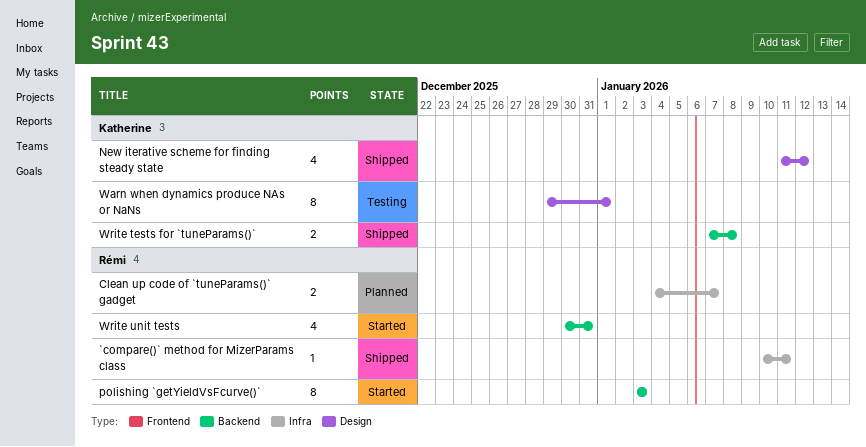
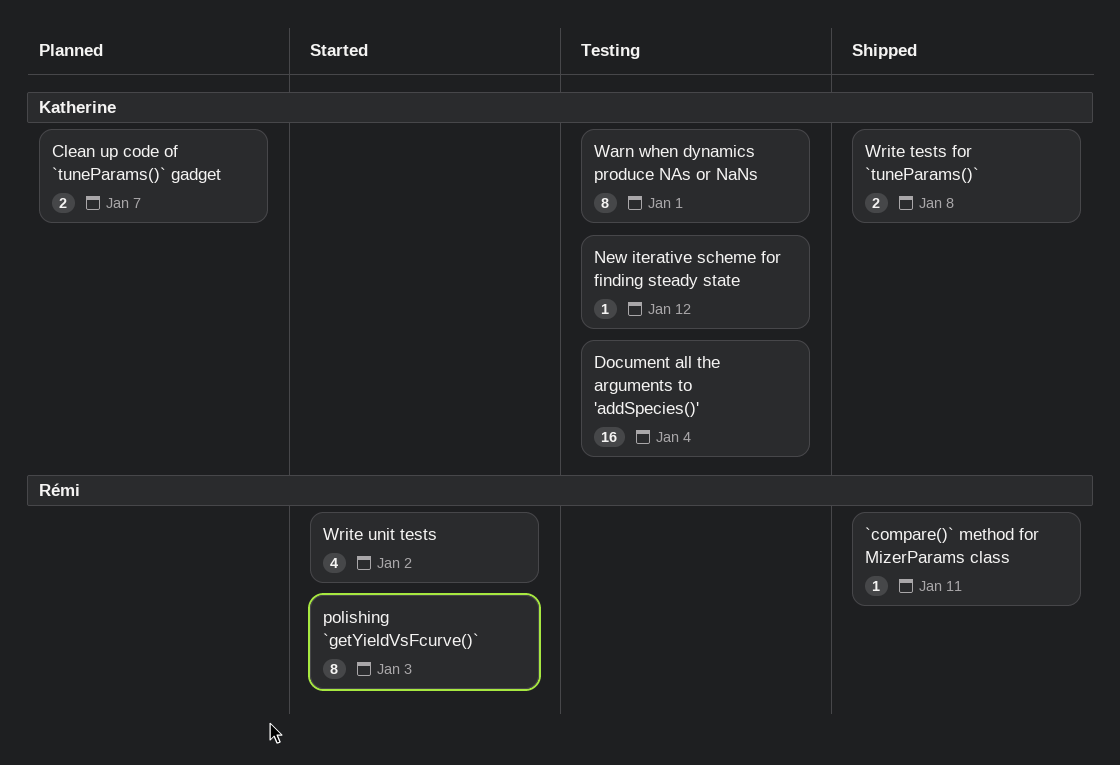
Clean up code of `tuneParams()` gadget, owner: Rémi -> Katherine
Document all the arguments to 'addSpecies()': none -> present
New iterative scheme for finding steady state, status: Shipped -> Testing
New iterative scheme for finding steady state, estimate: 4 -> 1
Write unit tests, due: Dec 31 -> Jan 2

